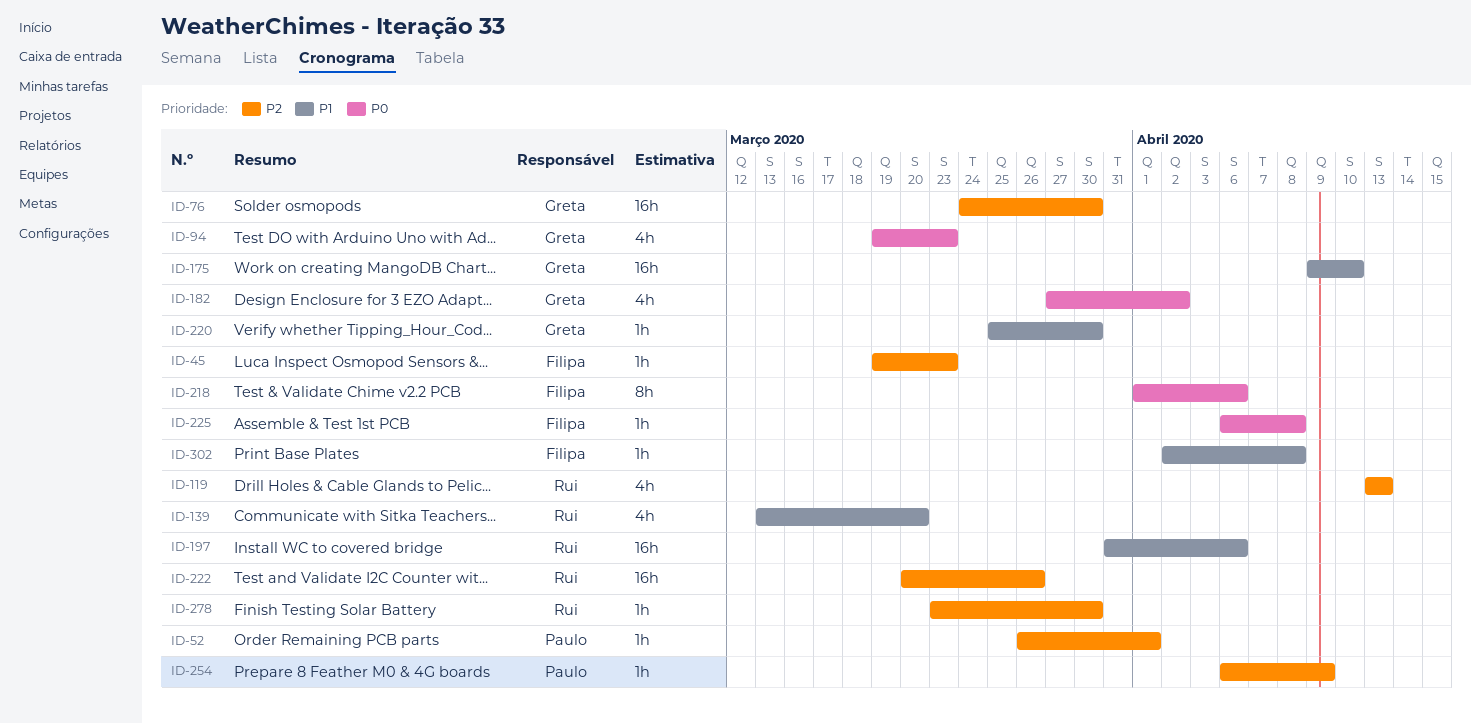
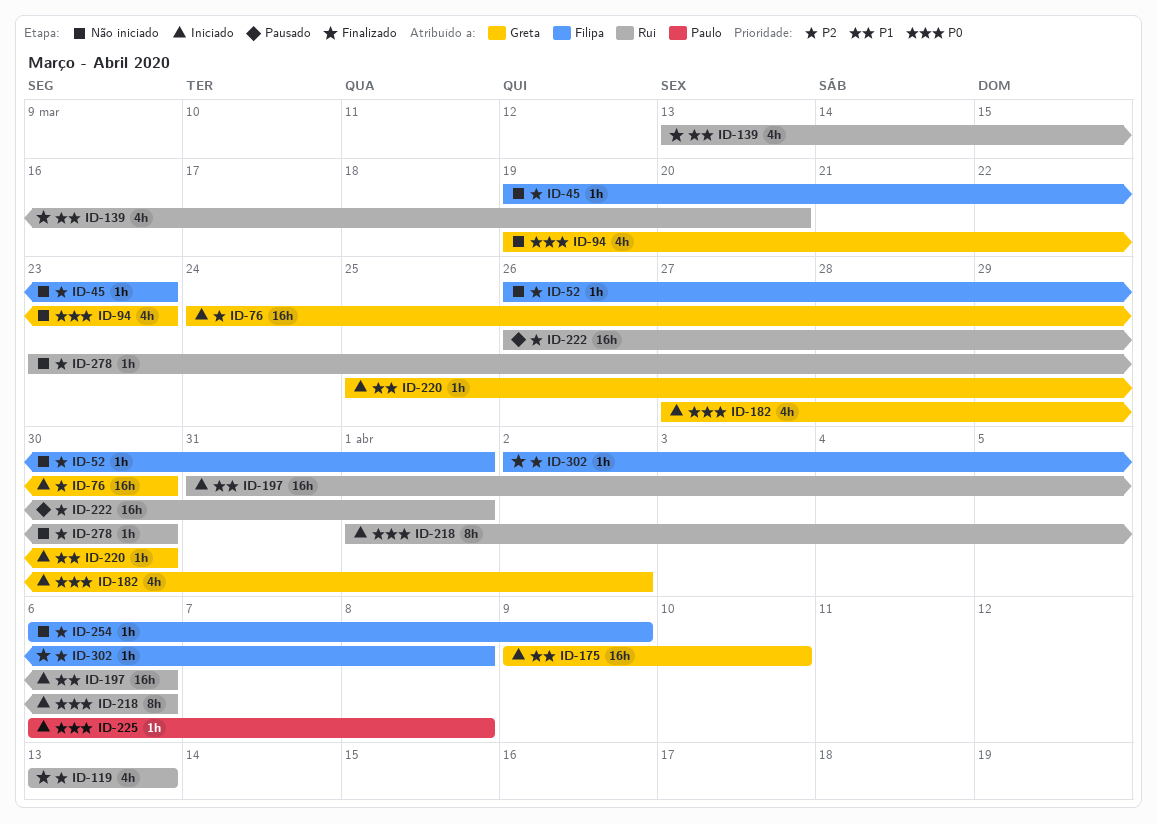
ID-52, owner: Paulo -> Filipa
ID-218, owner: Filipa -> Rui
ID-222, start: Mar 20 -> Mar 26
ID-222, due: Mar 26 -> Apr 1
ID-225, owner: Filipa -> Paulo
ID-254, owner: Paulo -> Filipa
ID-302, priority: P1 -> P2

